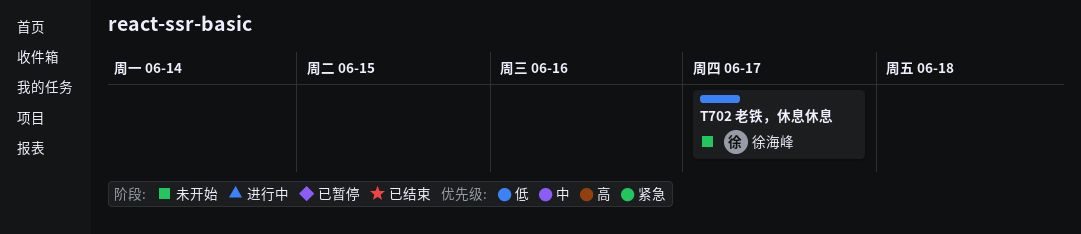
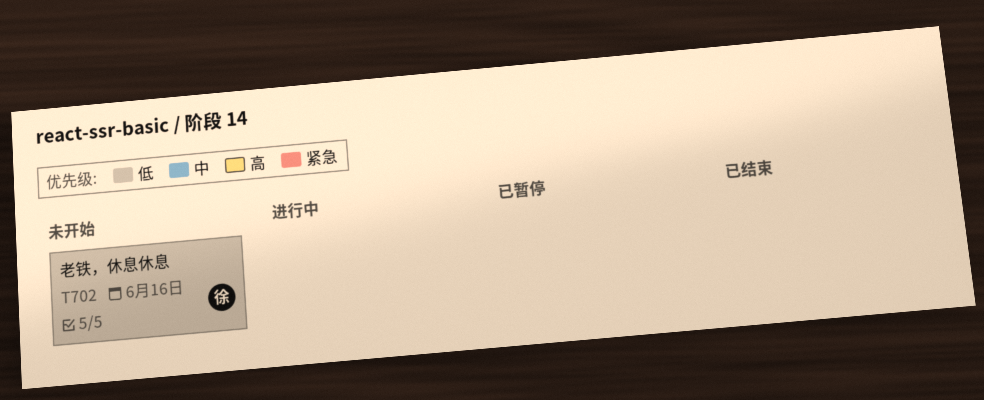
T702, due: Jun 17 -> Jun 16

